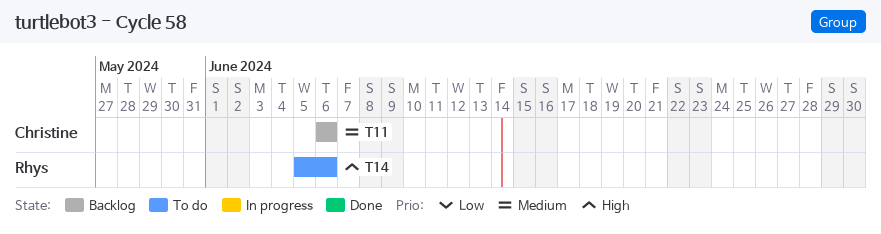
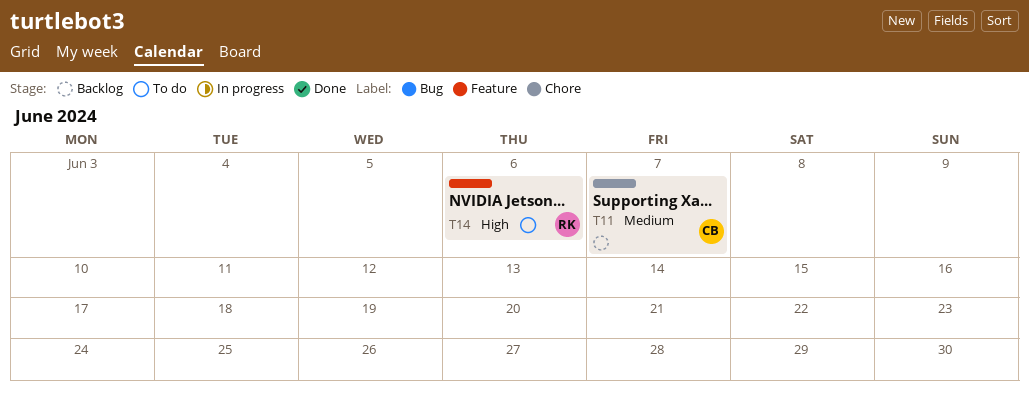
T11, due: Jun 6 -> Jun 7

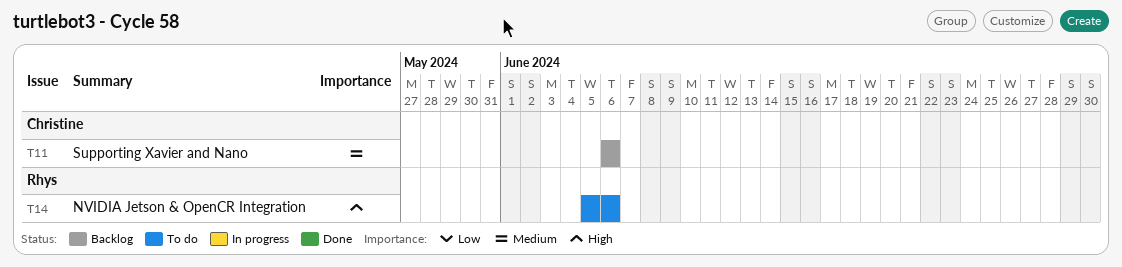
T11, due: Jun 7 -> Jun 6

